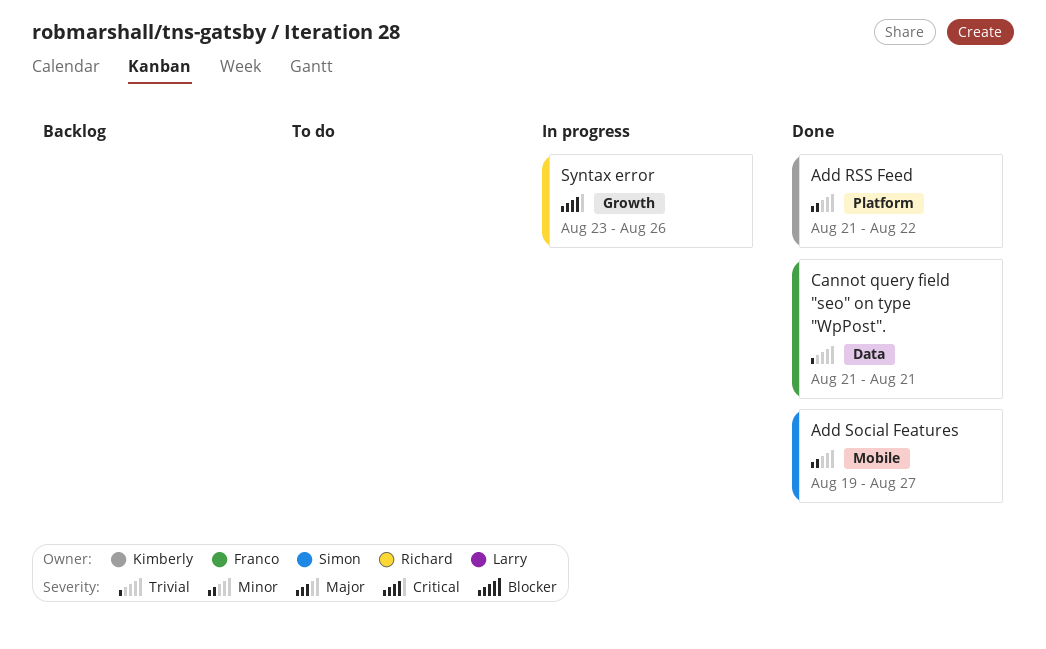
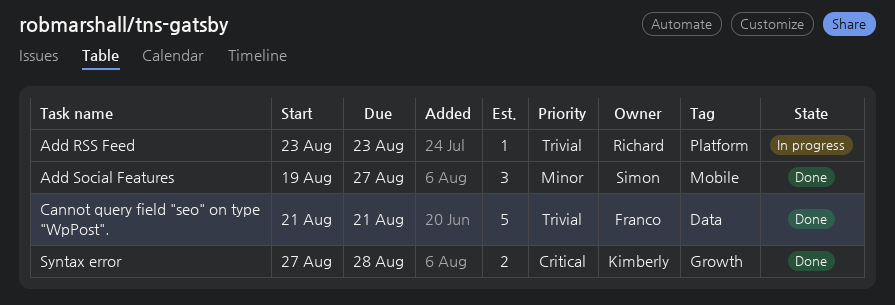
Add RSS Feed, status: Done -> In progress
Add RSS Feed, owner: Kimberly -> Richard
Add RSS Feed, priority: Minor -> Trivial
Add RSS Feed, start: Aug 21 -> Aug 23
Add RSS Feed, due: Aug 22 -> Aug 23
Syntax error, status: In progress -> Done
Syntax error, owner: Richard -> Kimberly
Syntax error, start: Aug 23 -> Aug 27
Syntax error, due: Aug 26 -> Aug 28

